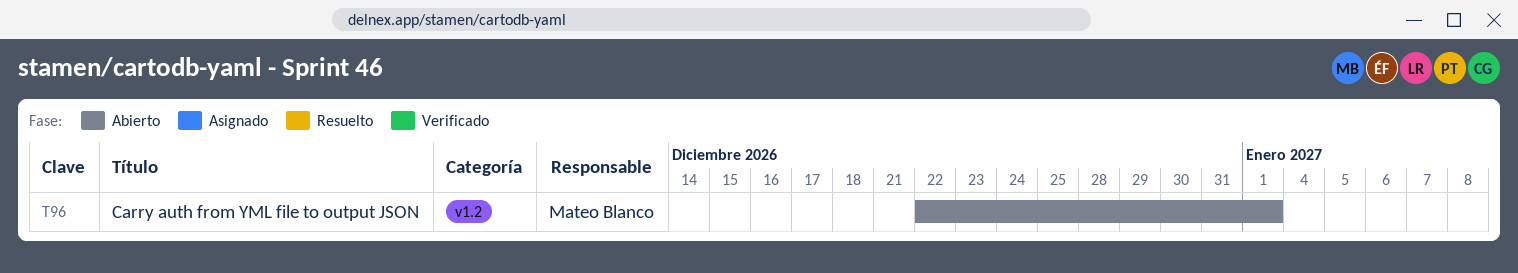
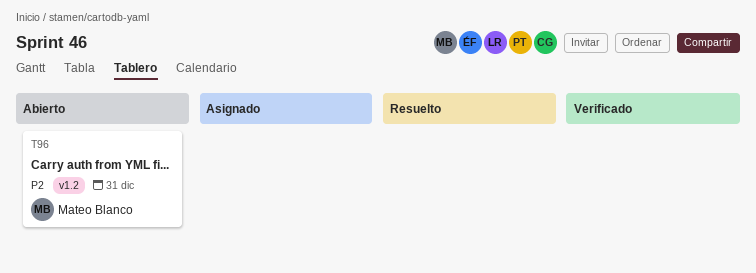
T96, due: Jan 1 -> Dec 31

